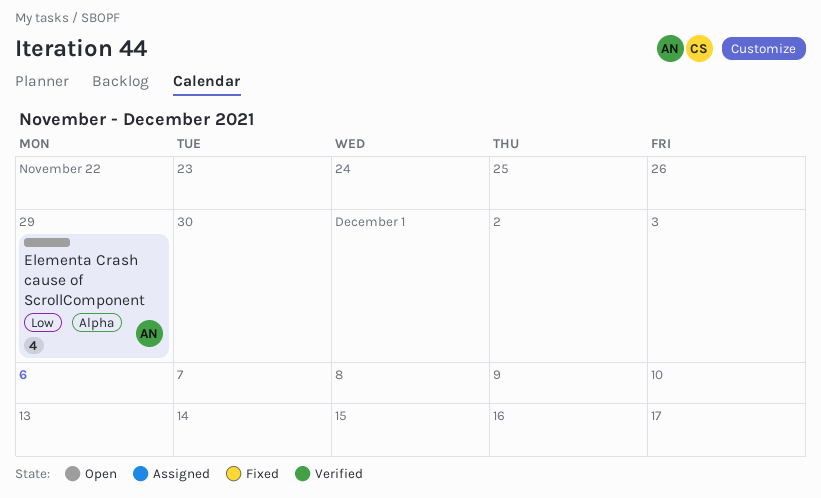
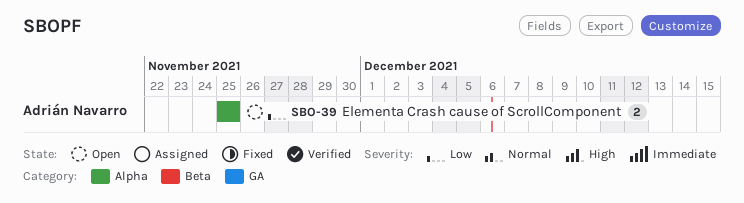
Elementa Crash cause of ScrollComponent, estimate: 4 -> 2
Elementa Crash cause of ScrollComponent, due: Nov 29 -> Nov 25

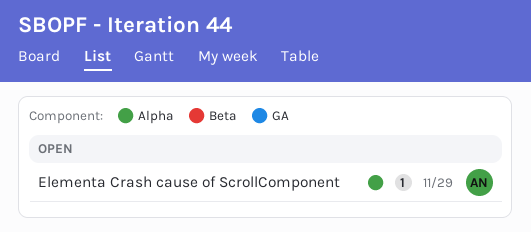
Elementa Crash cause of ScrollComponent, estimate: 2 -> 1
Elementa Crash cause of ScrollComponent, due: Nov 25 -> Nov 29

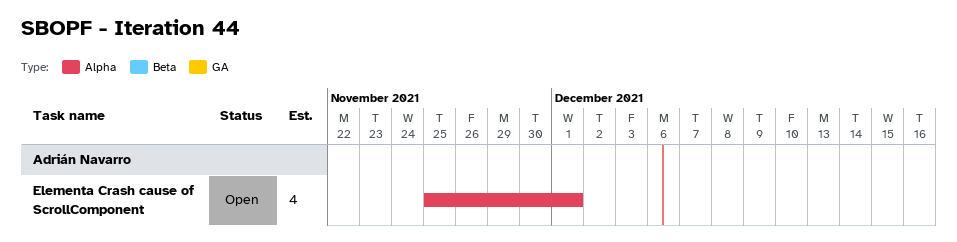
Elementa Crash cause of ScrollComponent, estimate: 1 -> 4
Elementa Crash cause of ScrollComponent, due: Nov 29 -> Dec 1

